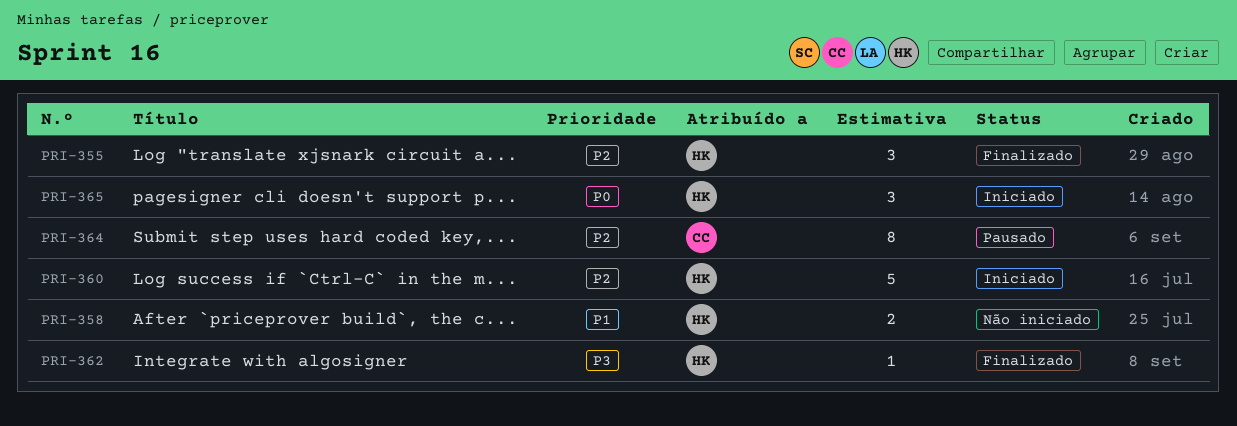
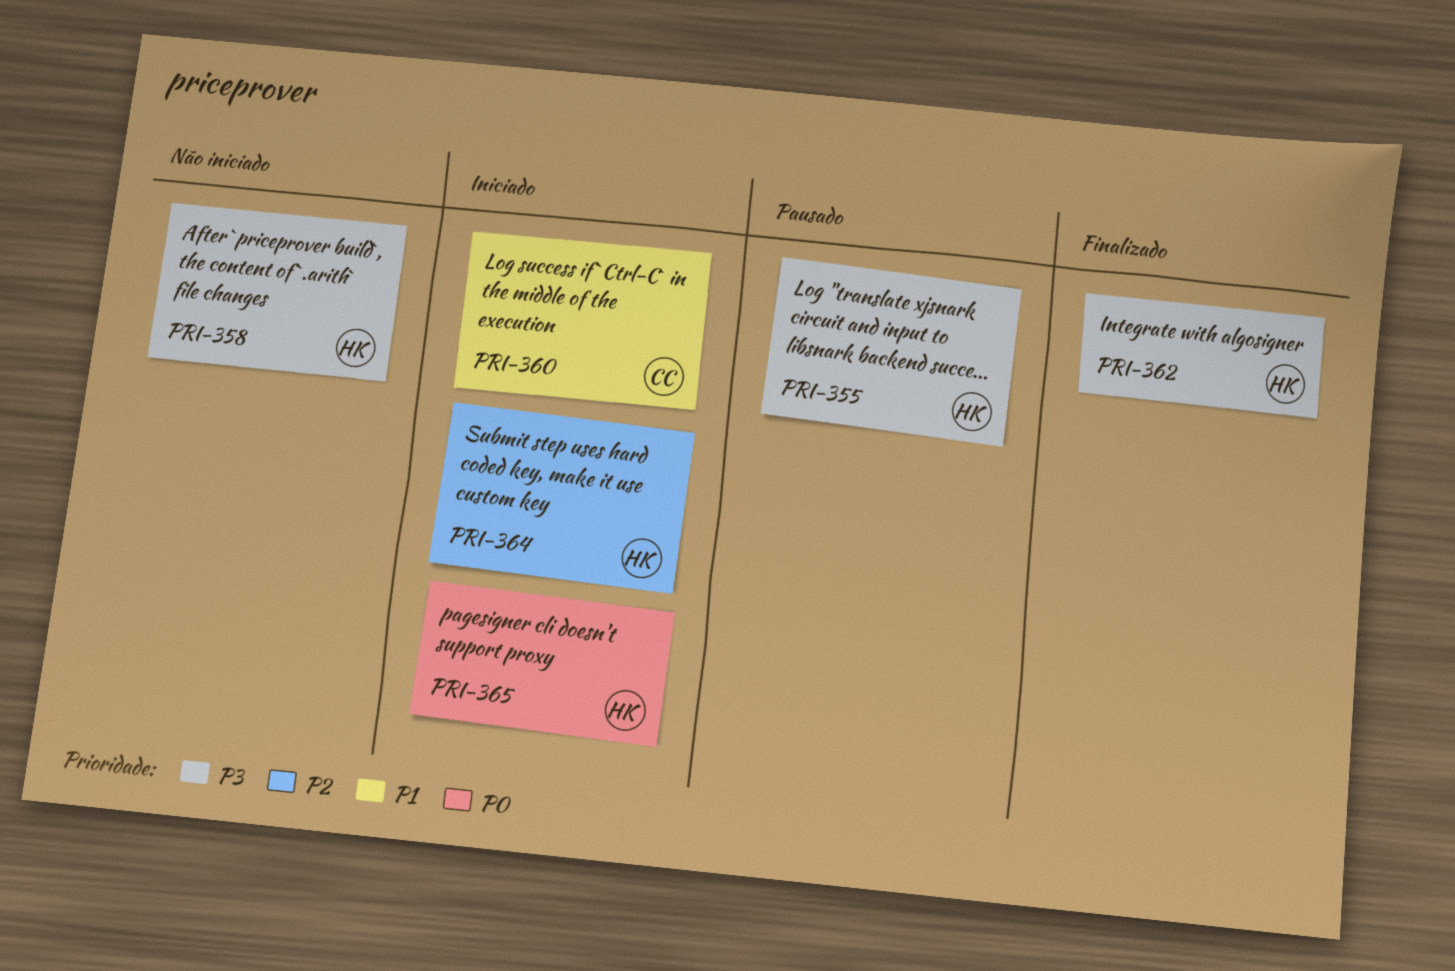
PRI-355, status: Finalizado -> Pausado
PRI-355, priority: P2 -> P3
PRI-358, priority: P1 -> P3
PRI-360, owner: HK -> CC
PRI-360, priority: P2 -> P1
PRI-364, status: Pausado -> Iniciado
PRI-364, owner: CC -> HK

